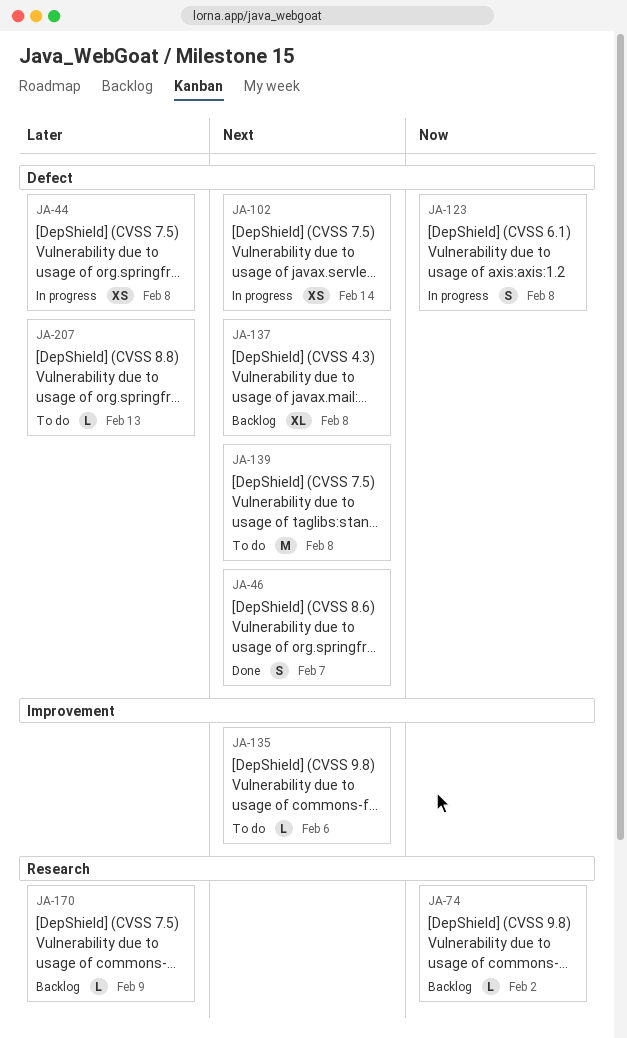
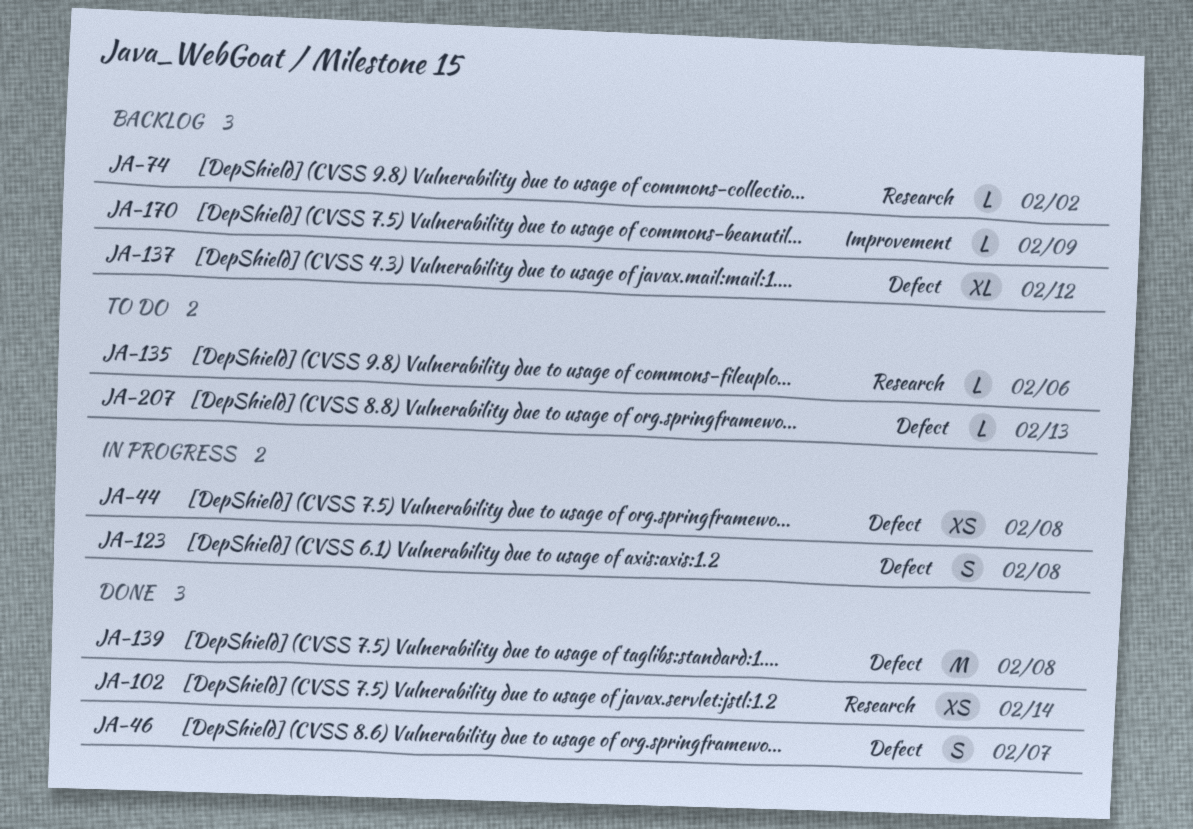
JA-102, status: In progress -> Done
JA-102, label: Defect -> Research
JA-135, label: Improvement -> Research
JA-137, due: Feb 8 -> Feb 12
JA-139, status: To do -> Done
JA-170, label: Research -> Improvement

